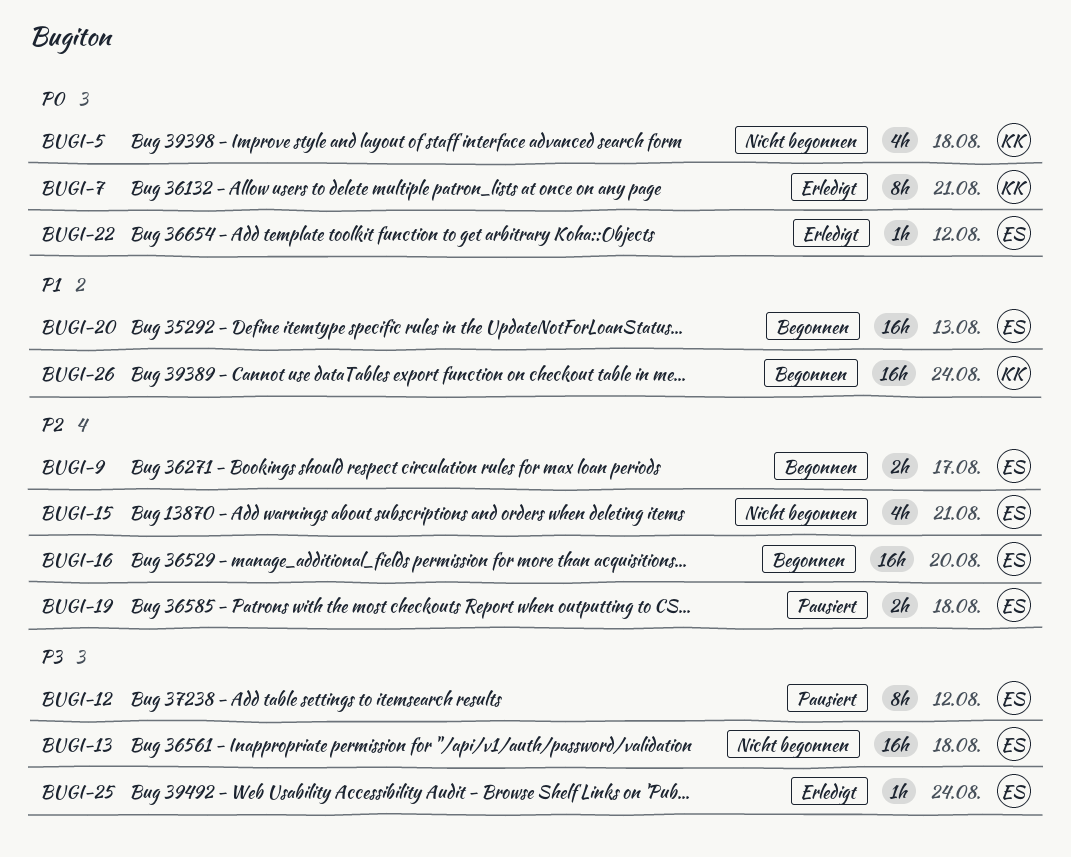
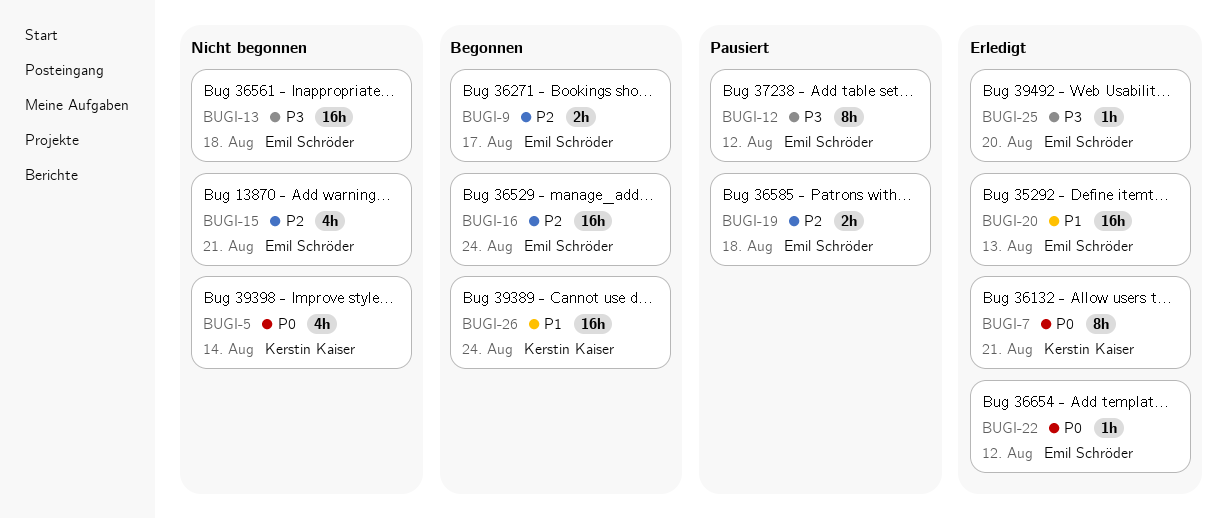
BUGI-5, due: Aug 18 -> Aug 14
BUGI-16, due: Aug 20 -> Aug 24
BUGI-20, status: Begonnen -> Erledigt
BUGI-25, due: Aug 24 -> Aug 20

